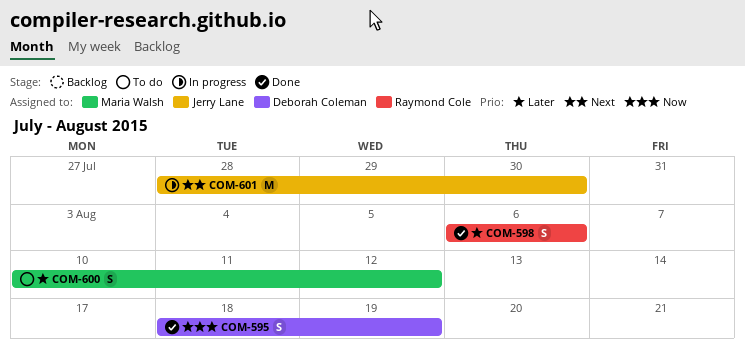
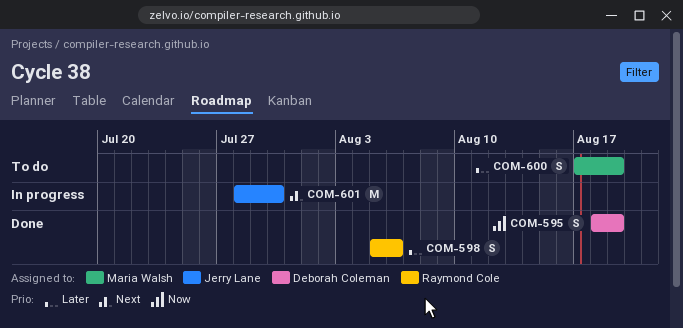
COM-598, start: Aug 6 -> Aug 5
COM-600, start: Aug 10 -> Aug 17
COM-600, due: Aug 12 -> Aug 19

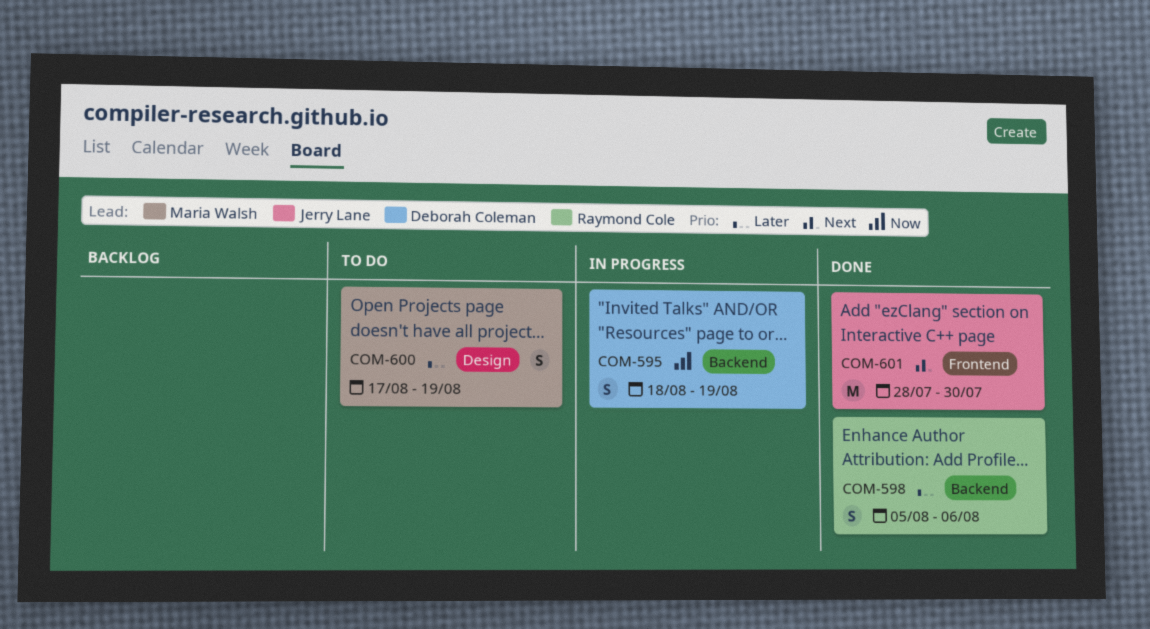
COM-595, status: Done -> In progress
COM-601, status: In progress -> Done

